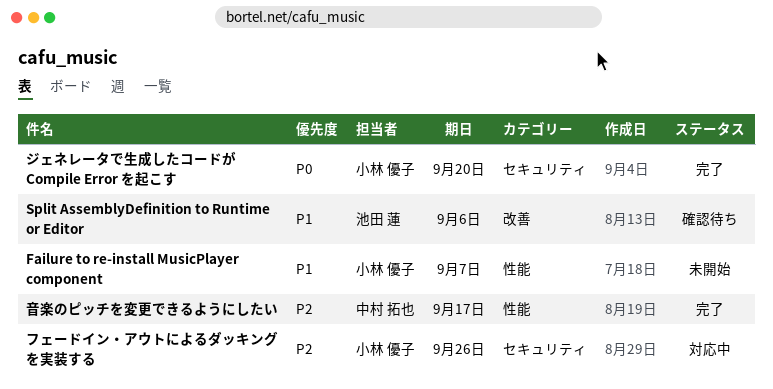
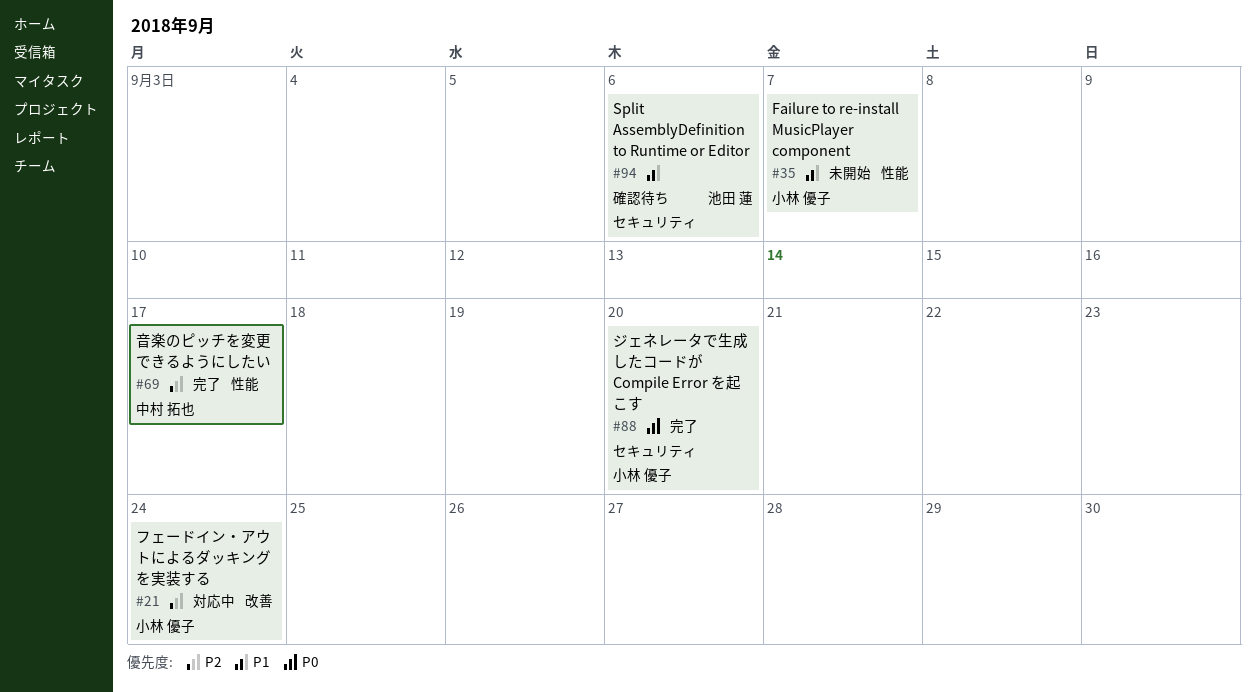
Split AssemblyDefinition to Runtime or Editor, label: 改善 -> セキュリティ
フェードイン・アウトによるダッキングを実装する, label: セキュリティ -> 改善
フェードイン・アウトによるダッキングを実装する, due: Sep 26 -> Sep 24

